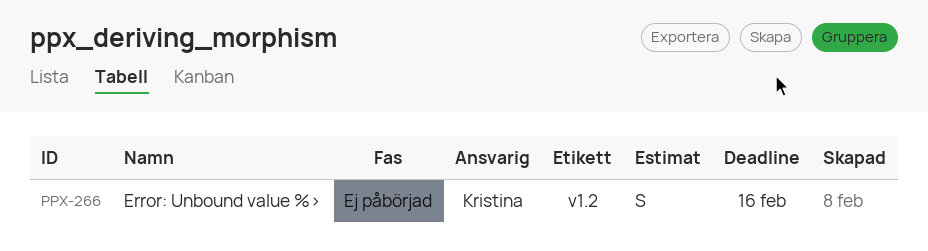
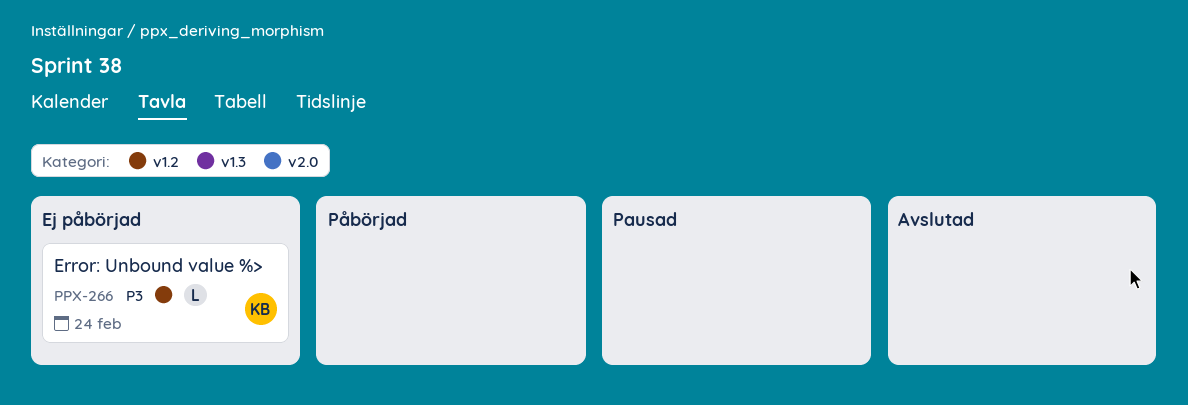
PPX-266, estimate: S -> L
PPX-266, due: Feb 16 -> Feb 24

